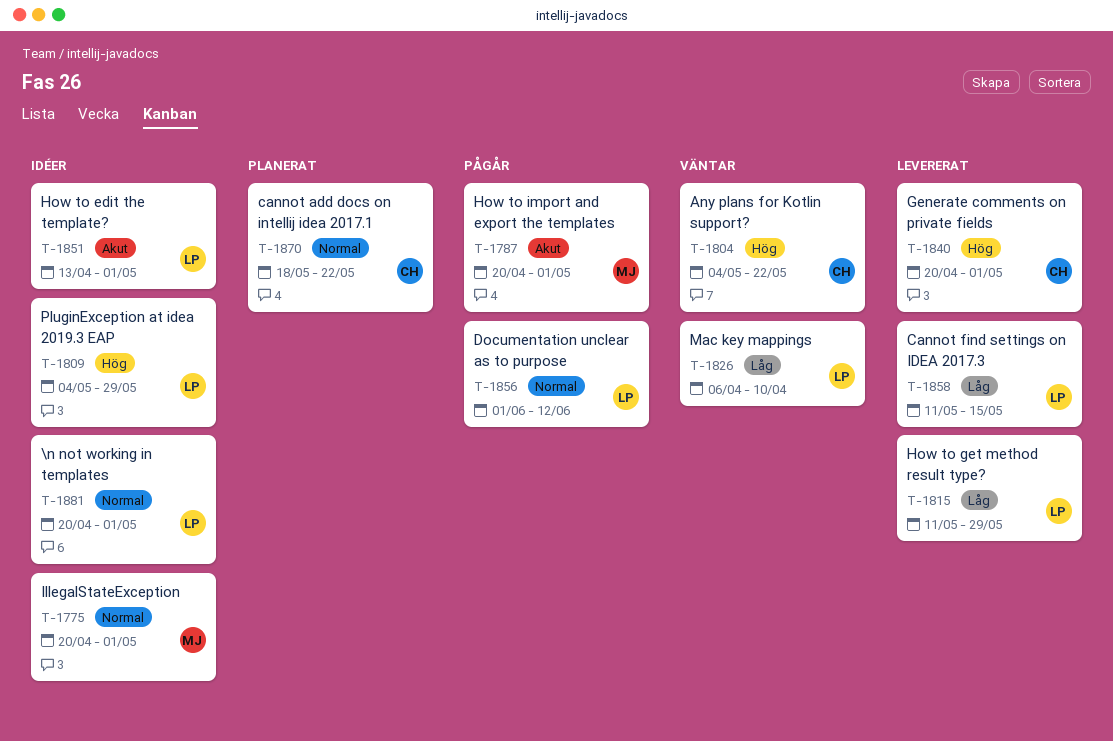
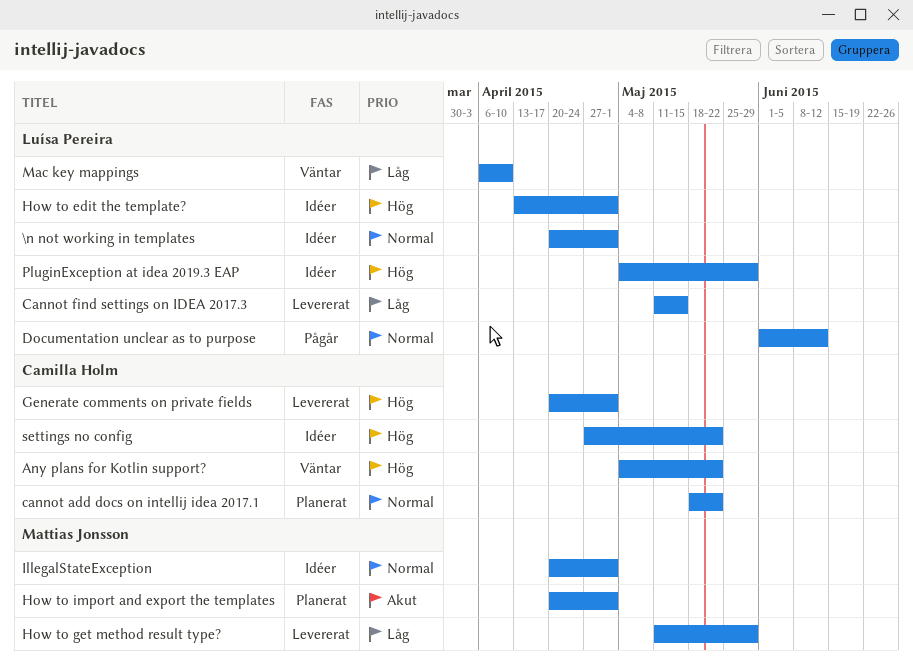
How to edit the template?, priority: Akut -> Hög
How to get method result type?, owner: Luísa Pereira -> Mattias Jonsson
How to import and export the templates, status: Pågår -> Planerat
settings no config: none -> present

